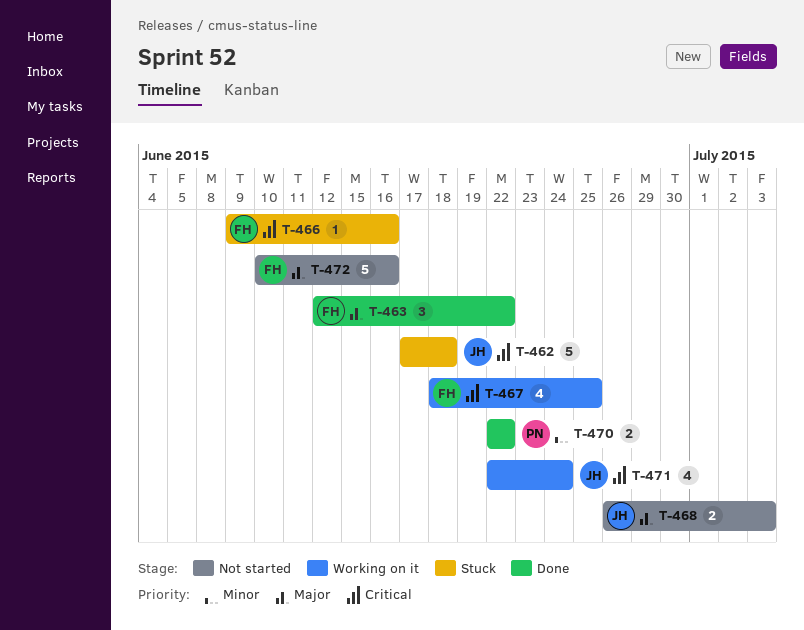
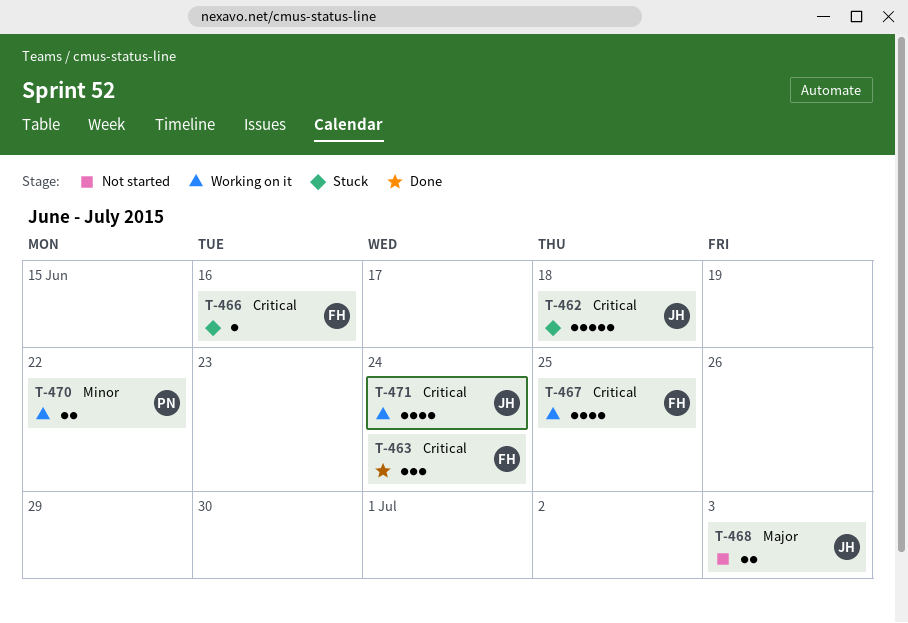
T-463, priority: Major -> Critical
T-463, due: Jun 22 -> Jun 24
T-470, status: Done -> Working on it
T-472: present -> none

